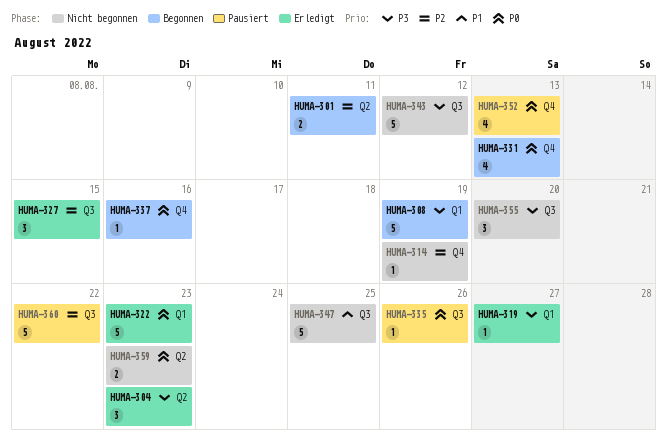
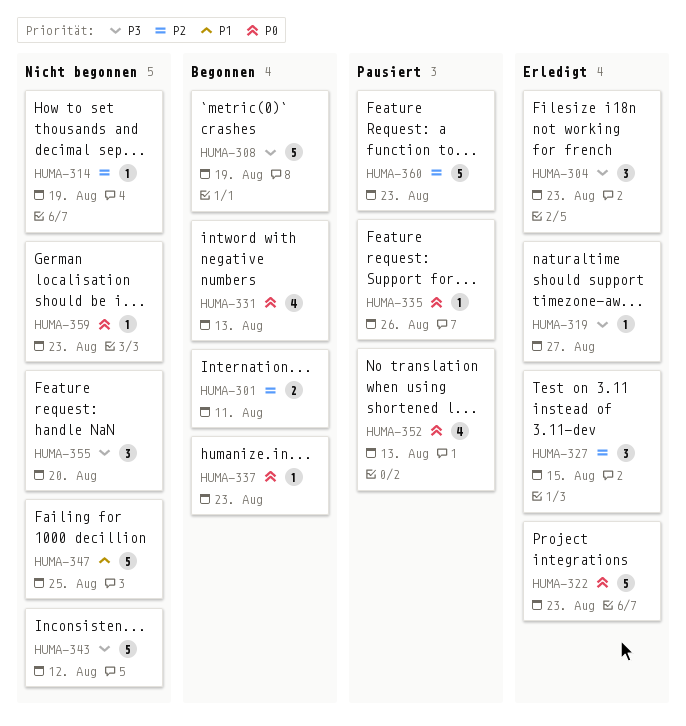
HUMA-337, due: Aug 16 -> Aug 23
HUMA-359, estimate: 2 -> 1
HUMA-360, due: Aug 22 -> Aug 23

